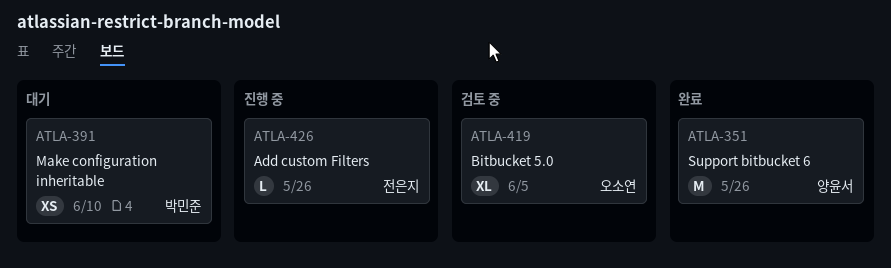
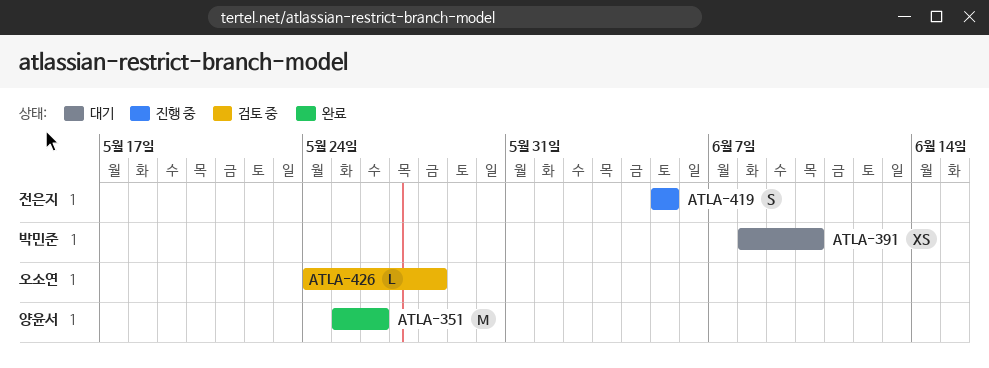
ATLA-419, status: 검토 중 -> 진행 중
ATLA-419, owner: 오소연 -> 전은지
ATLA-419, estimate: XL -> S
ATLA-426, status: 진행 중 -> 검토 중
ATLA-426, owner: 전은지 -> 오소연
ATLA-426, due: May 26 -> May 28

